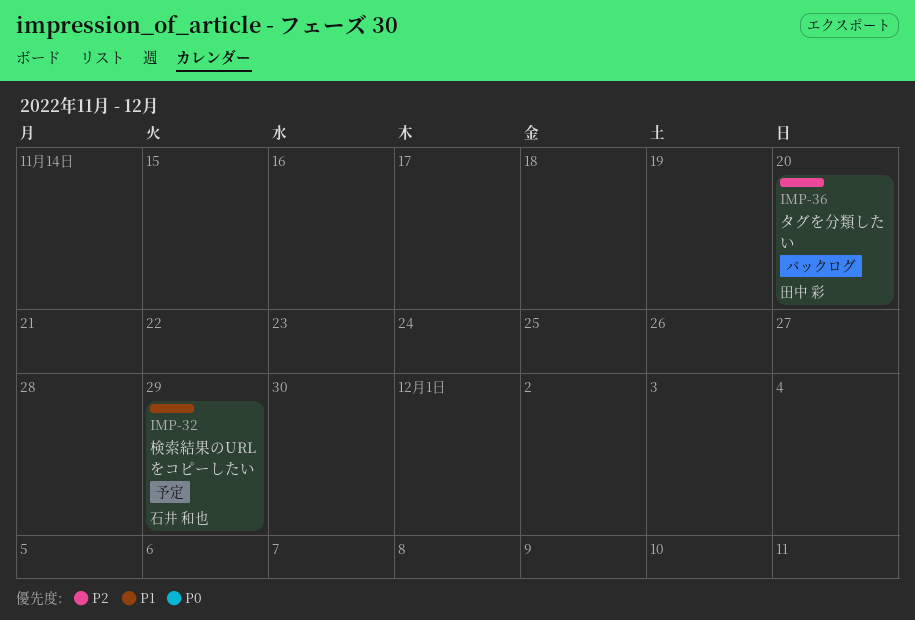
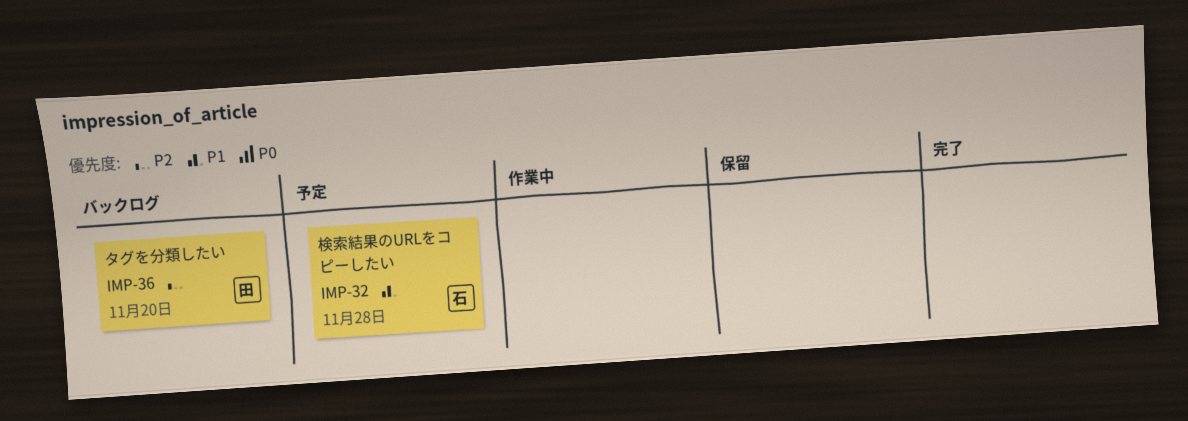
IMP-32, due: Nov 29 -> Nov 28

